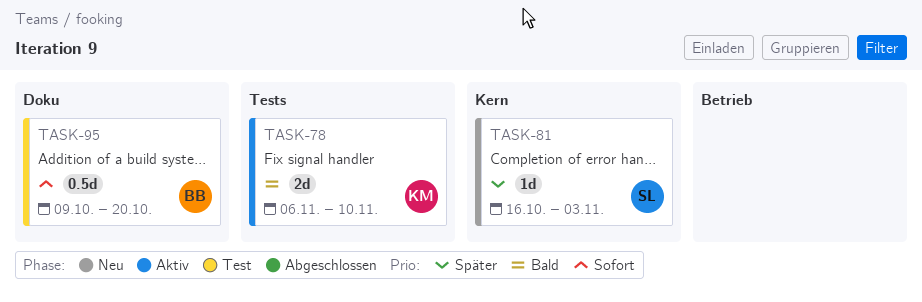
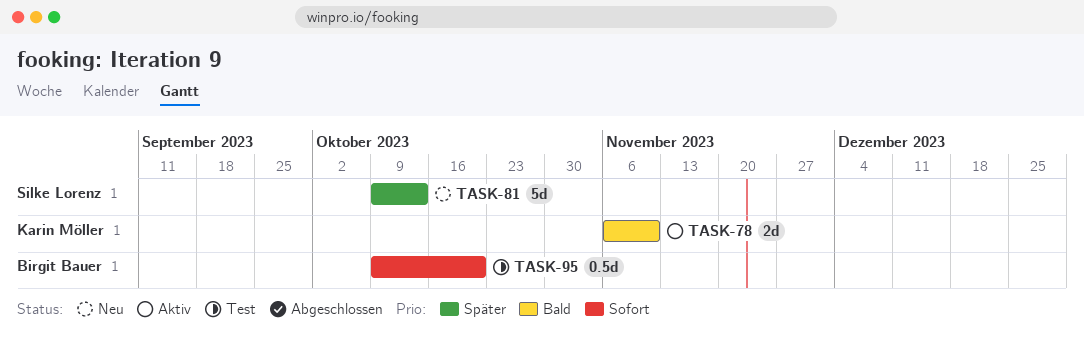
TASK-81, estimate: 1d -> 5d
TASK-81, start: Oct 16 -> Oct 9
TASK-81, due: Nov 3 -> Oct 13

